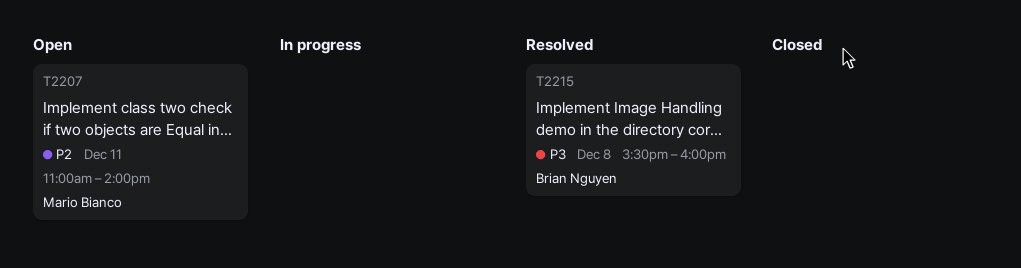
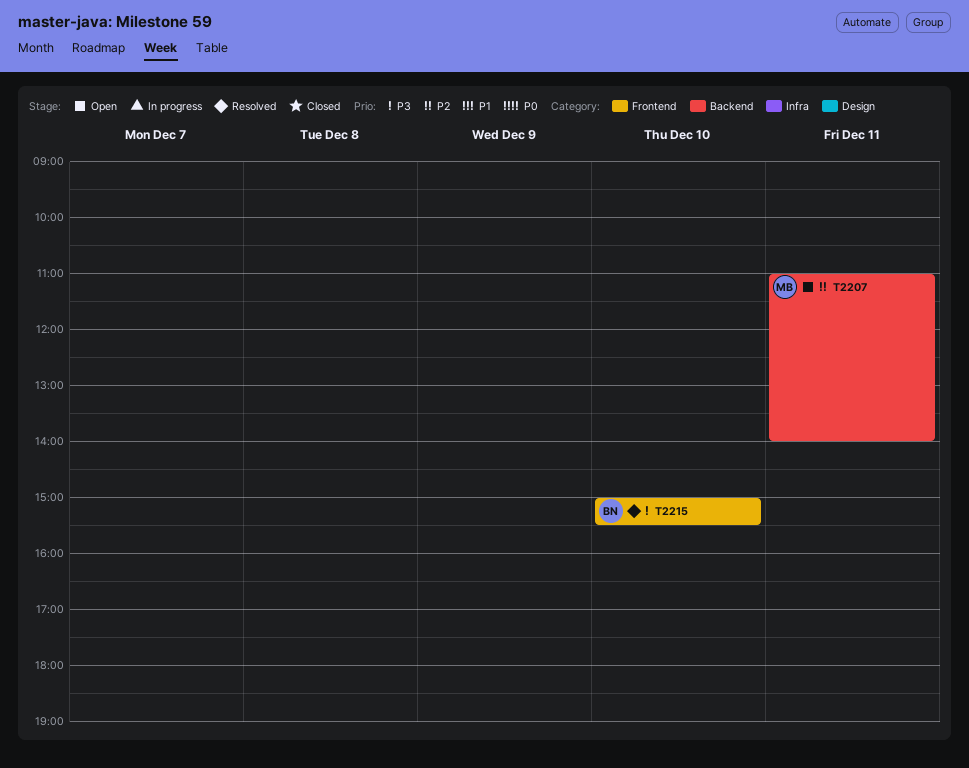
T2215, day: Dec 8 -> Dec 10
T2215, begins: 15:30 -> 15:00
T2215, ends: 16:00 -> 15:30

